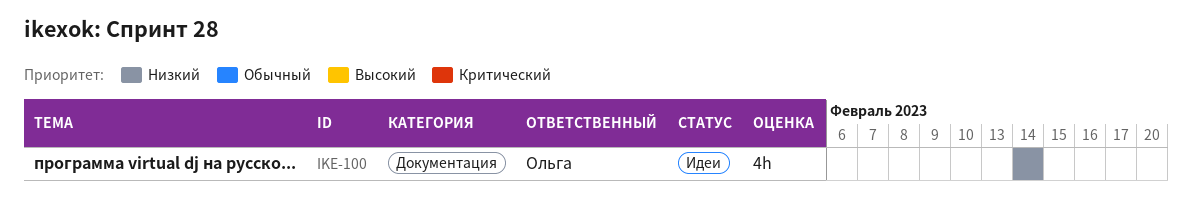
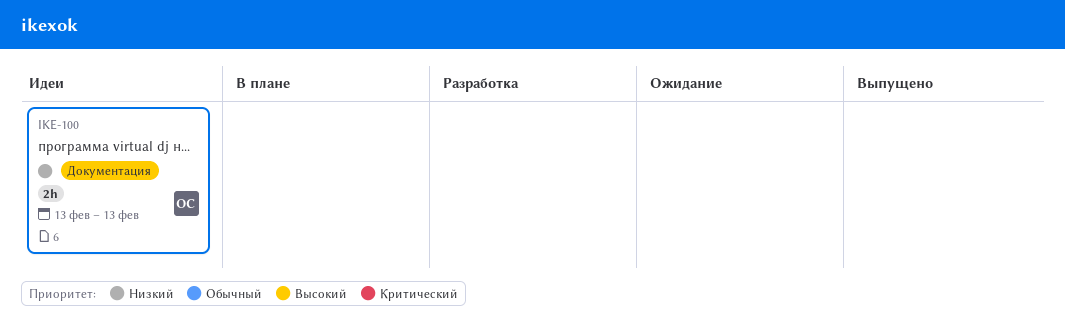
IKE-100, estimate: 4h -> 2h
IKE-100, start: Feb 14 -> Feb 13
IKE-100, due: Feb 14 -> Feb 13

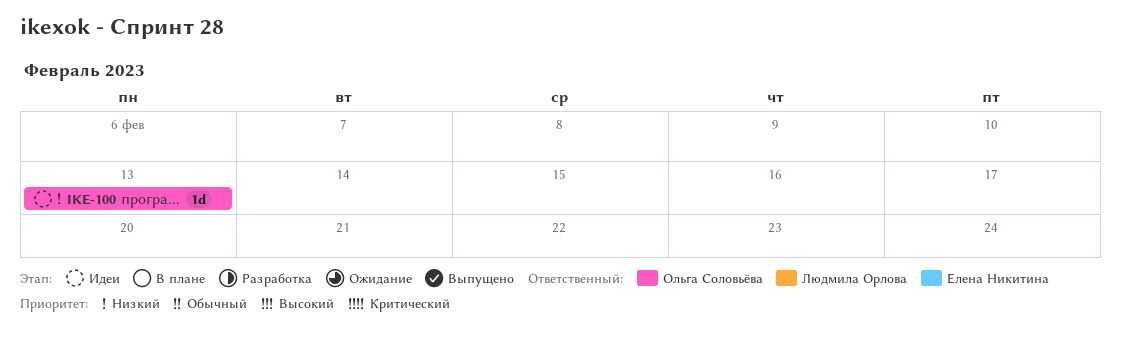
IKE-100, estimate: 2h -> 1d

